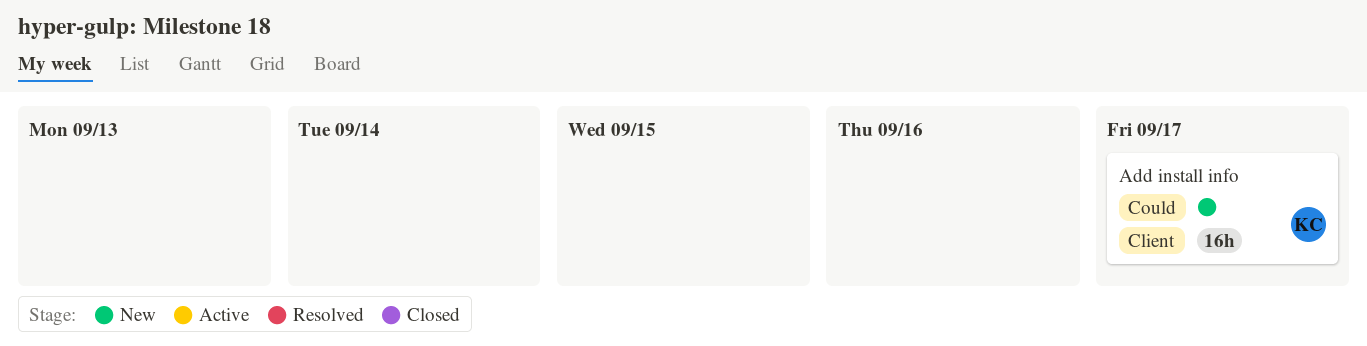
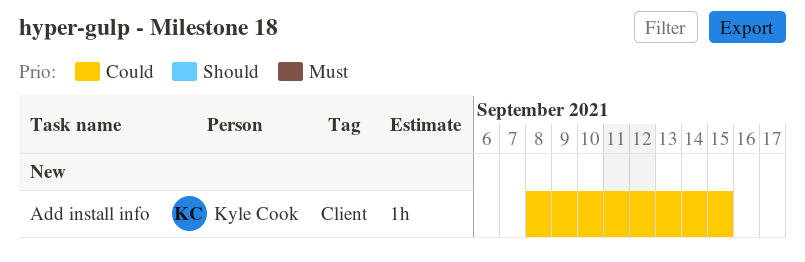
Add install info, estimate: 16h -> 1h
Add install info, due: Sep 17 -> Sep 15

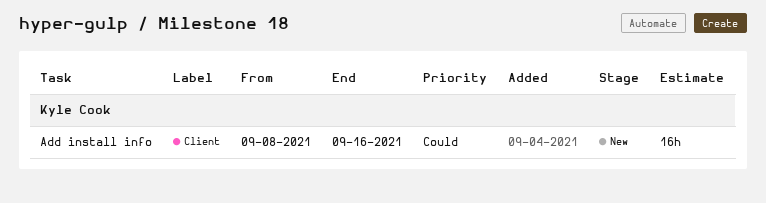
Add install info, estimate: 1h -> 16h
Add install info, due: Sep 15 -> Sep 16

